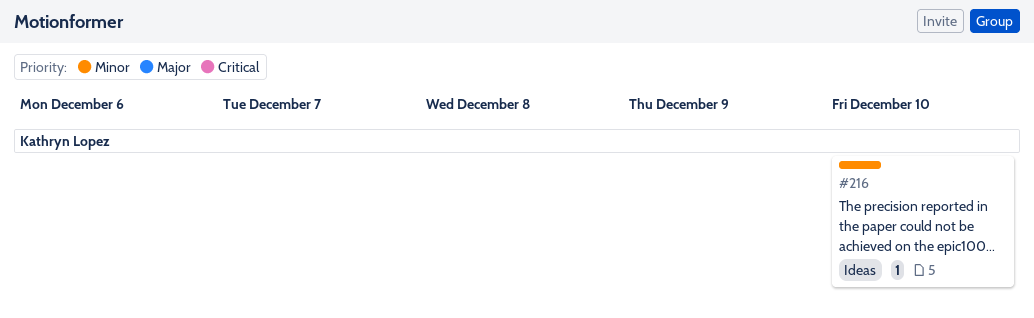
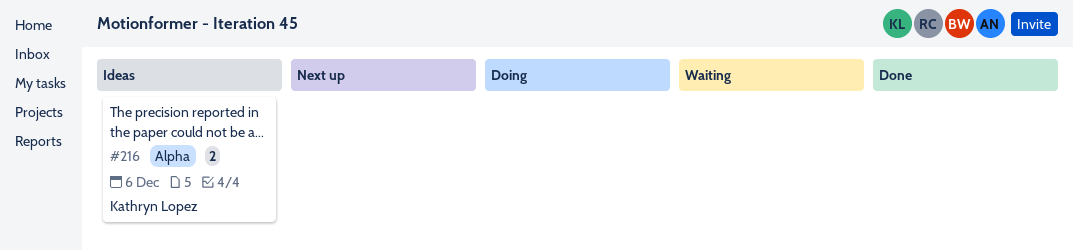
#216, estimate: 1 -> 2
#216, due: Dec 10 -> Dec 6

